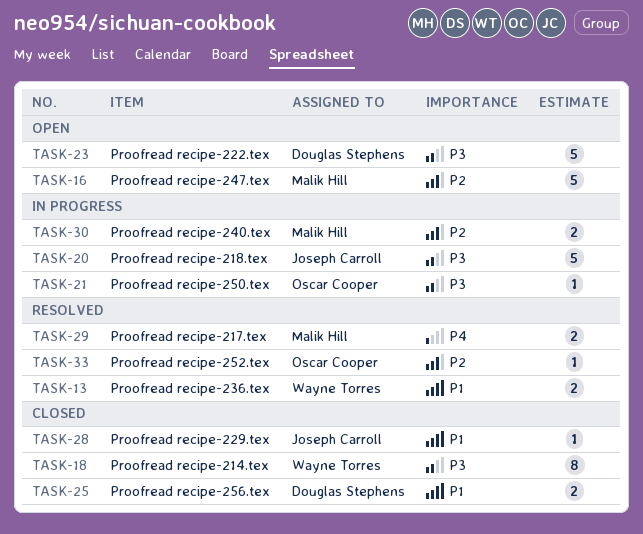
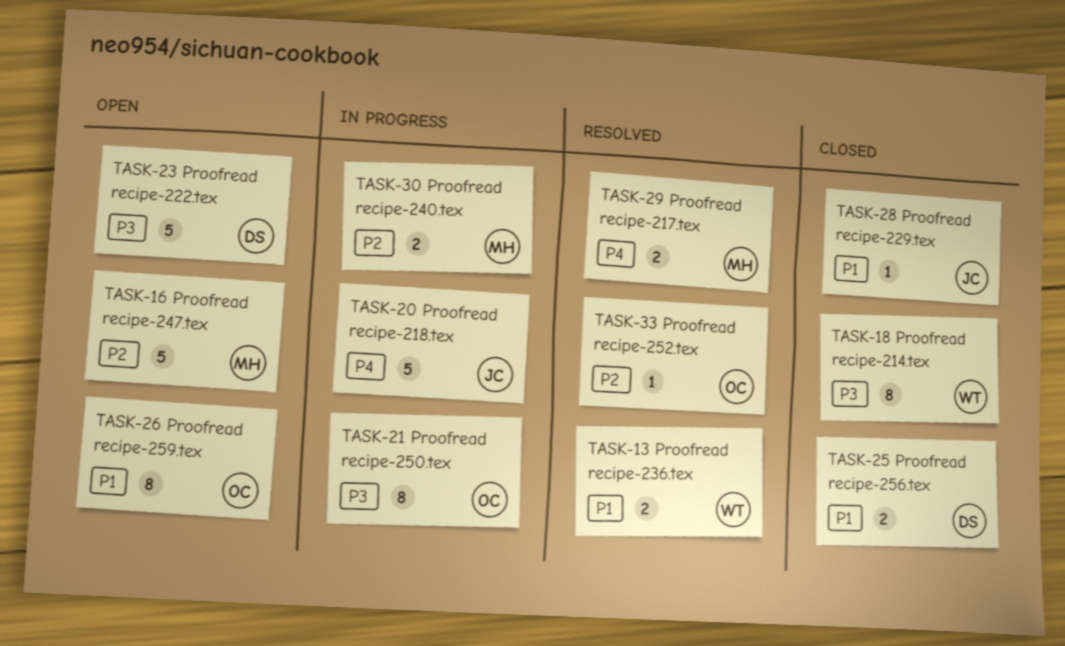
TASK-20, priority: P3 -> P4
TASK-21, estimate: 1 -> 8
TASK-26: none -> present

